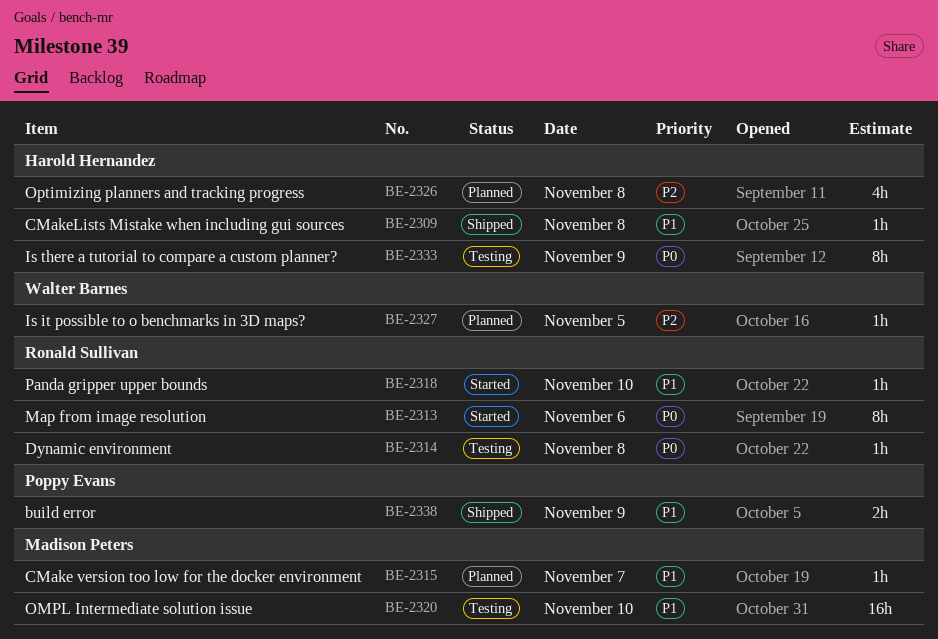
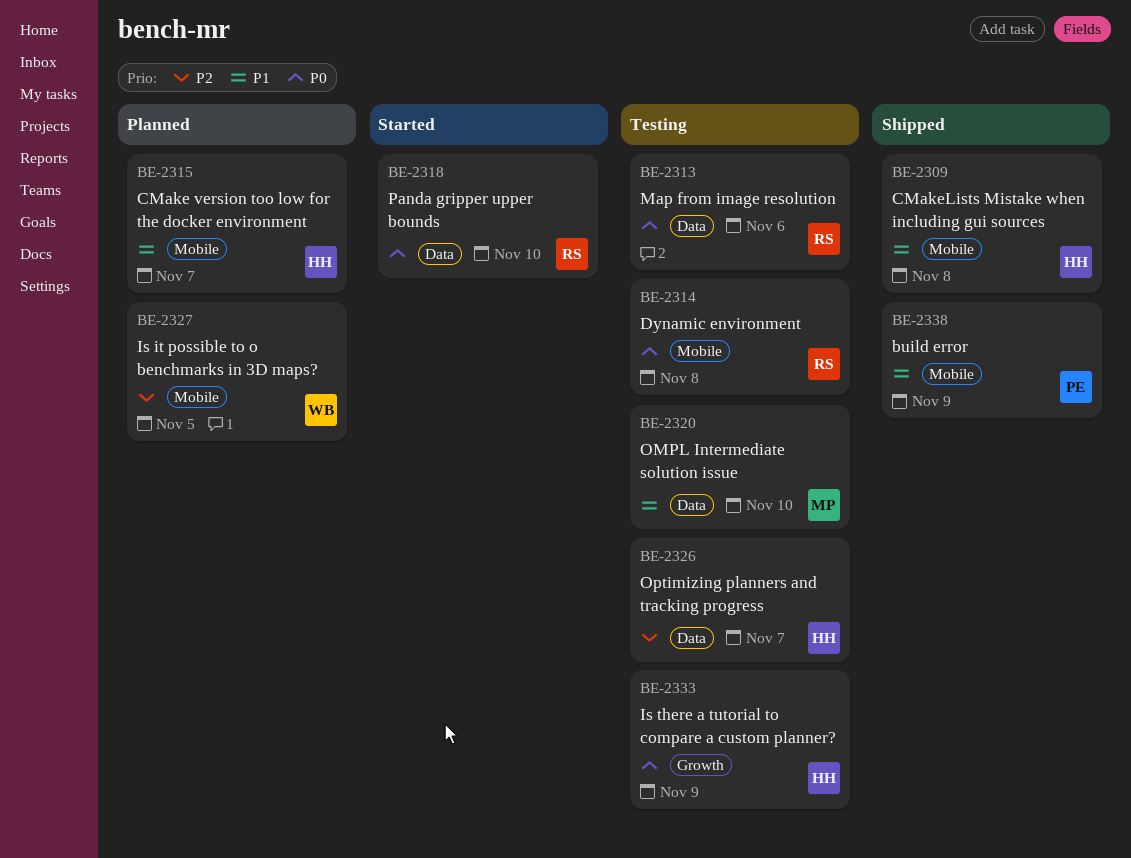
BE-2313, status: Started -> Testing
BE-2315, owner: Madison Peters -> Harold Hernandez
BE-2318, priority: P1 -> P0
BE-2326, status: Planned -> Testing
BE-2326, day: Nov 8 -> Nov 7

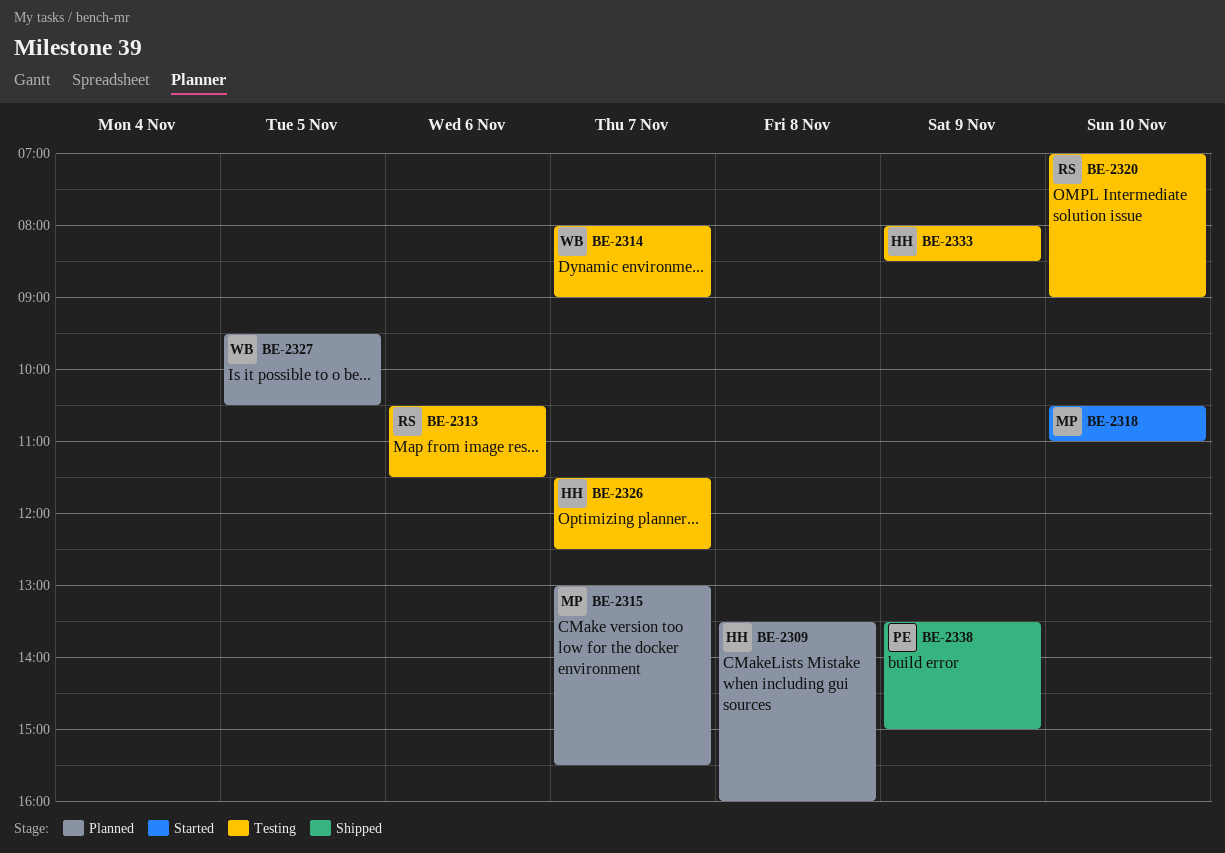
BE-2309, status: Shipped -> Planned
BE-2314, owner: RS -> WB
BE-2314, day: Nov 8 -> Nov 7
BE-2315, owner: HH -> MP
BE-2318, owner: RS -> MP
BE-2320, owner: MP -> RS

